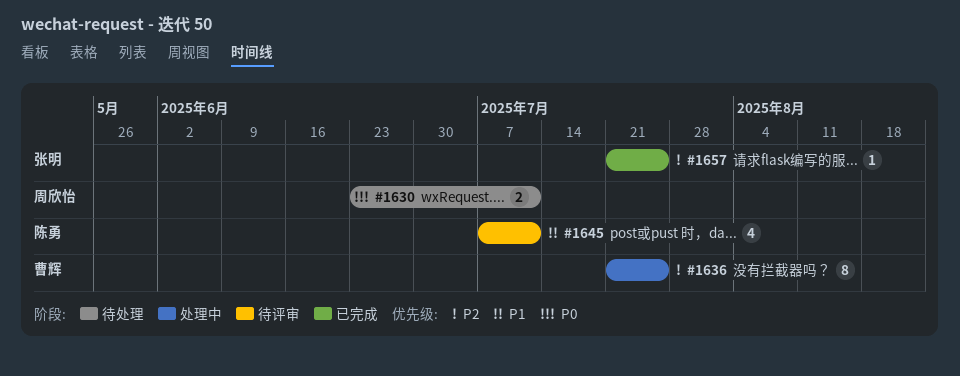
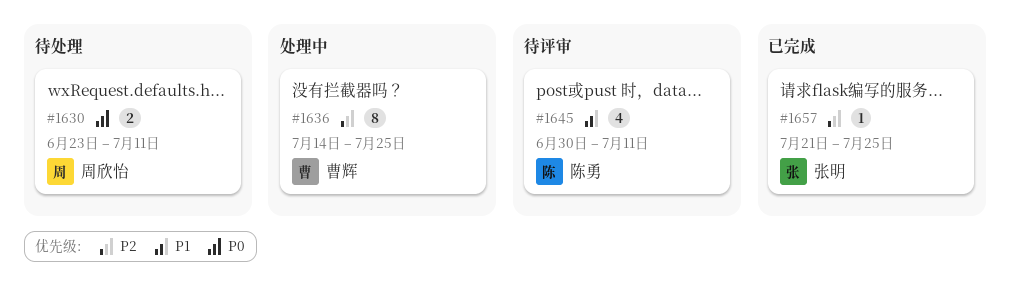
#1636, start: Jul 21 -> Jul 14
#1645, start: Jul 7 -> Jun 30

